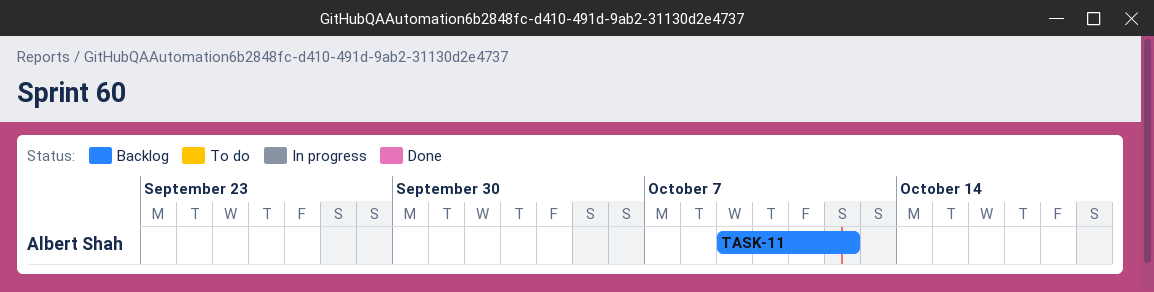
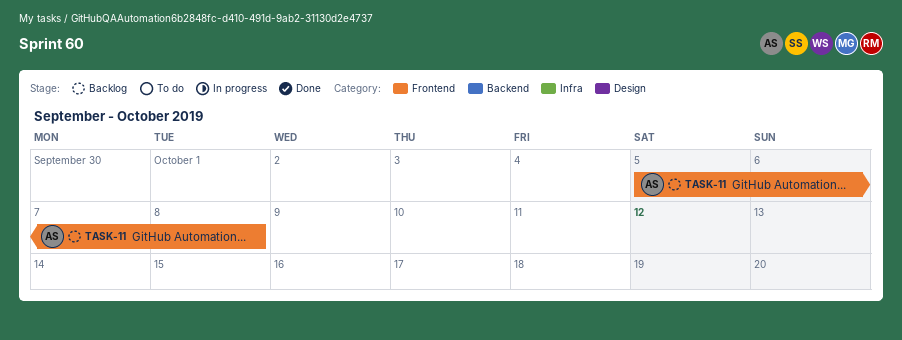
TASK-11, start: Oct 9 -> Oct 5
TASK-11, due: Oct 12 -> Oct 8

